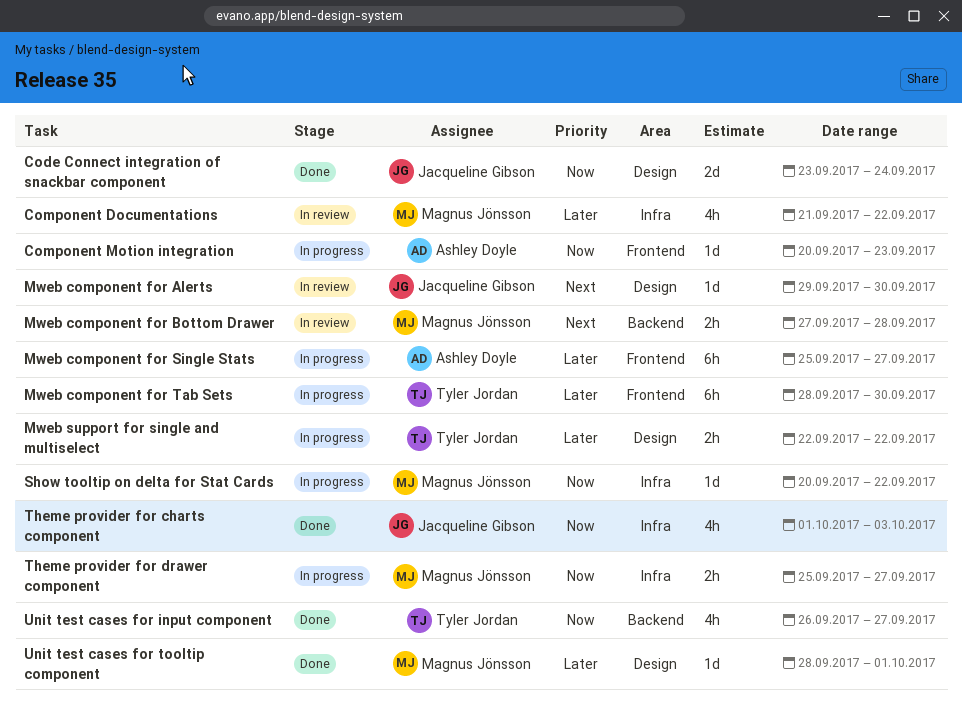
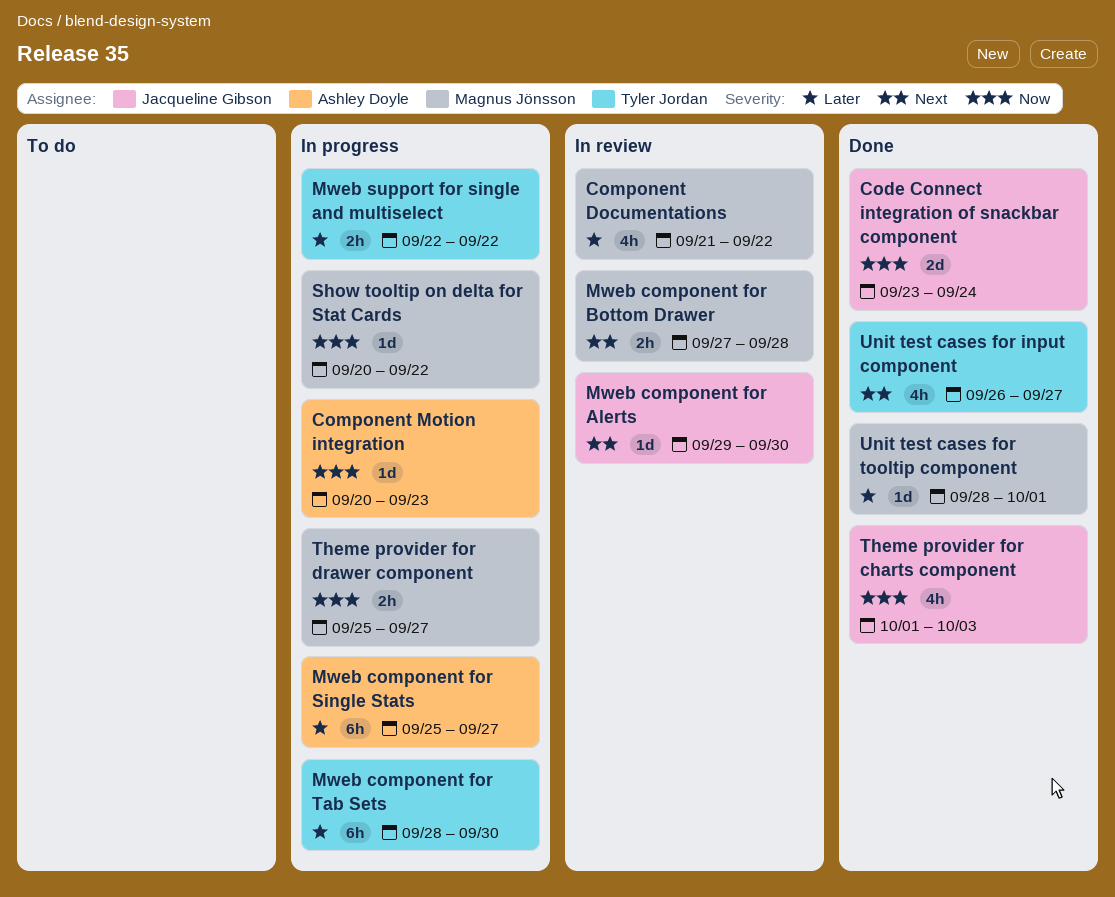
Unit test cases for input component, priority: Now -> Next

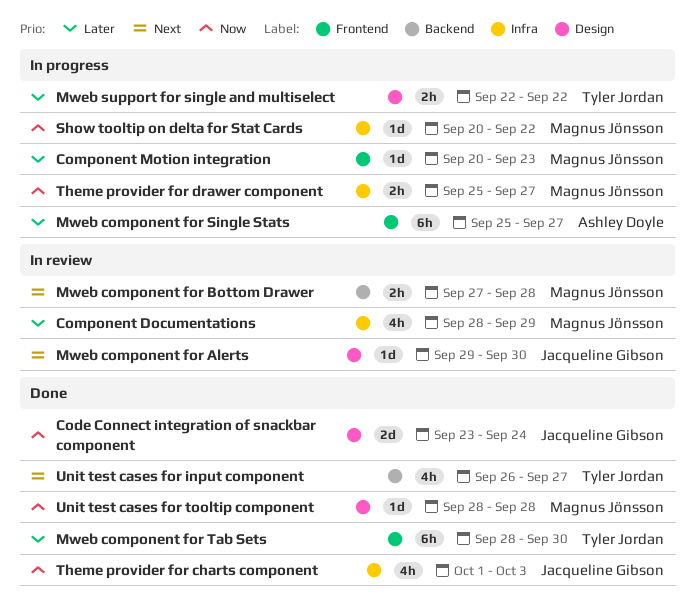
Component Documentations, start: Sep 21 -> Sep 28
Component Documentations, due: Sep 22 -> Sep 29
Component Motion integration, owner: Ashley Doyle -> Magnus Jönsson
Component Motion integration, priority: Now -> Later
Mweb component for Tab Sets, status: In progress -> Done
Unit test cases for tooltip component, priority: Later -> Now
Unit test cases for tooltip component, due: Oct 1 -> Sep 28

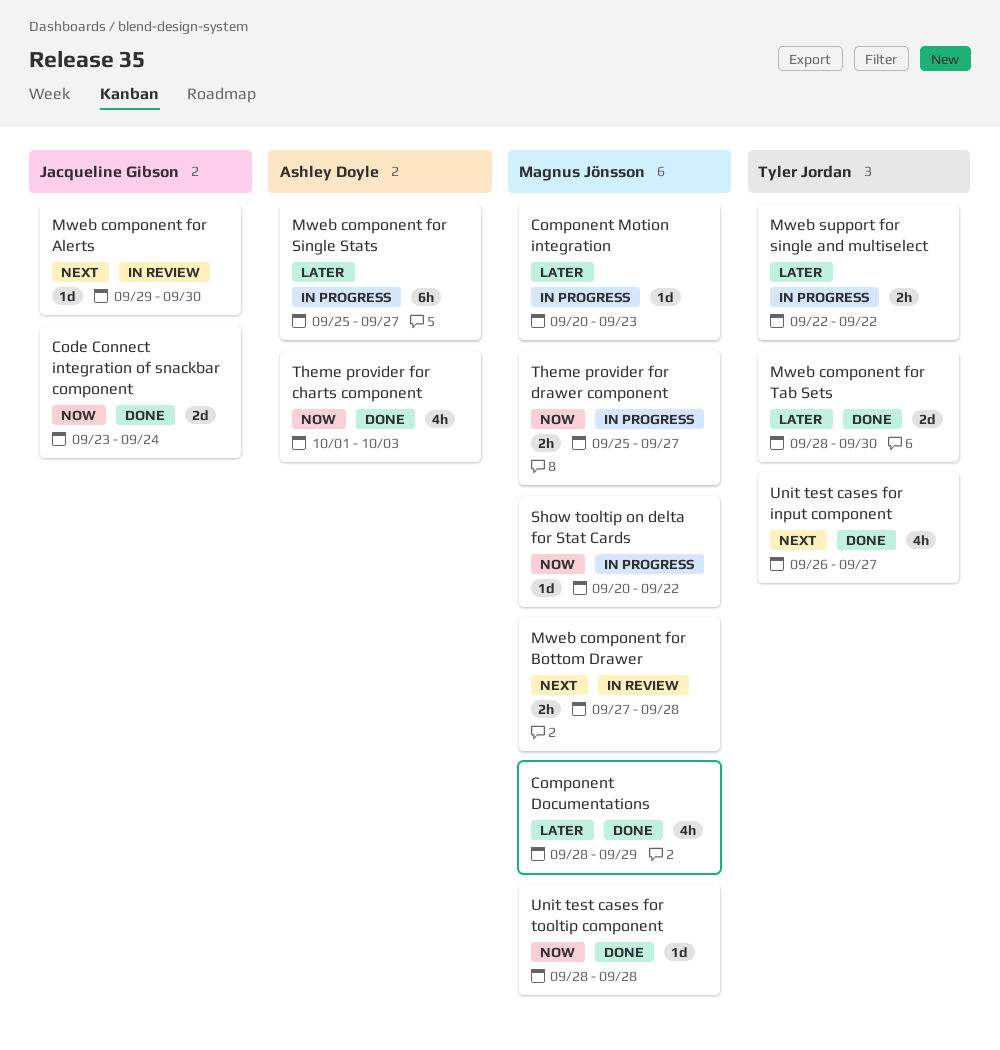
Component Documentations, status: In review -> Done
Mweb component for Tab Sets, estimate: 6h -> 2d
Theme provider for charts component, owner: Jacqueline Gibson -> Ashley Doyle

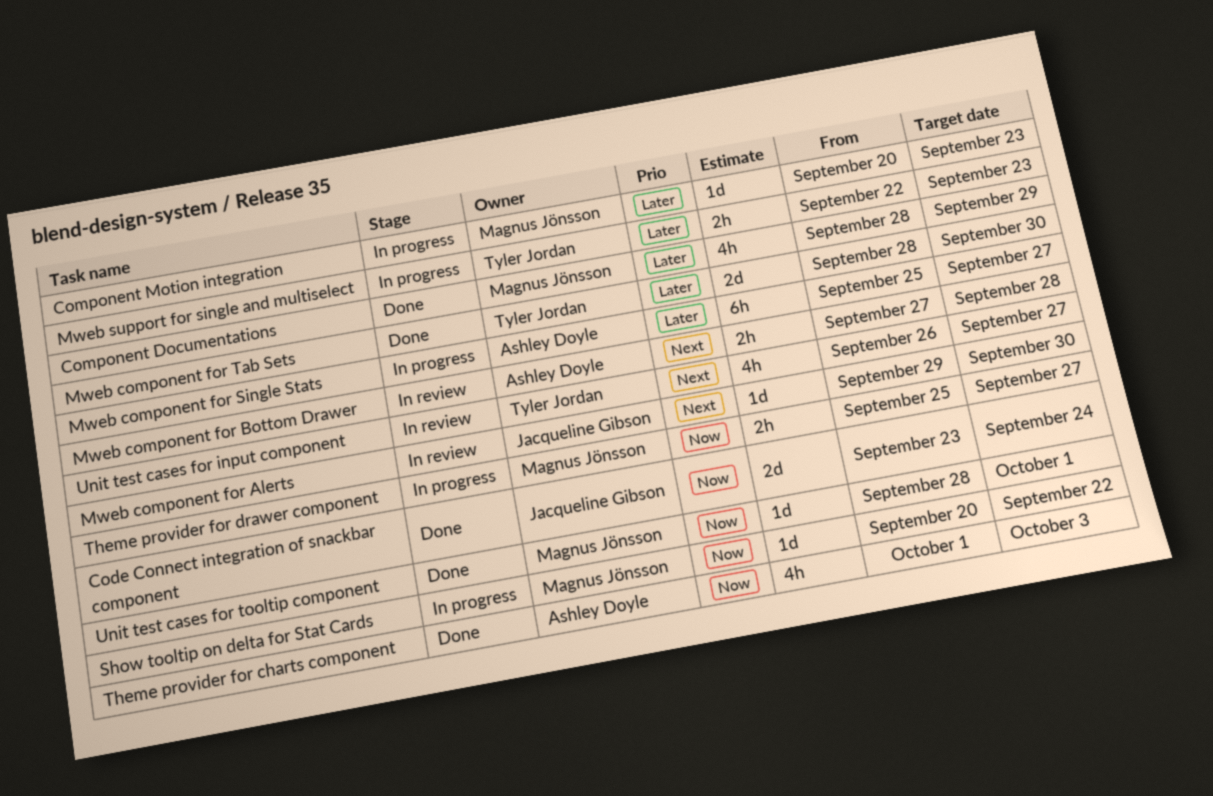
Mweb component for Bottom Drawer, owner: Magnus Jönsson -> Ashley Doyle
Mweb support for single and multiselect, due: Sep 22 -> Sep 23
Unit test cases for input component, status: Done -> In review
Unit test cases for tooltip component, due: Sep 28 -> Oct 1

